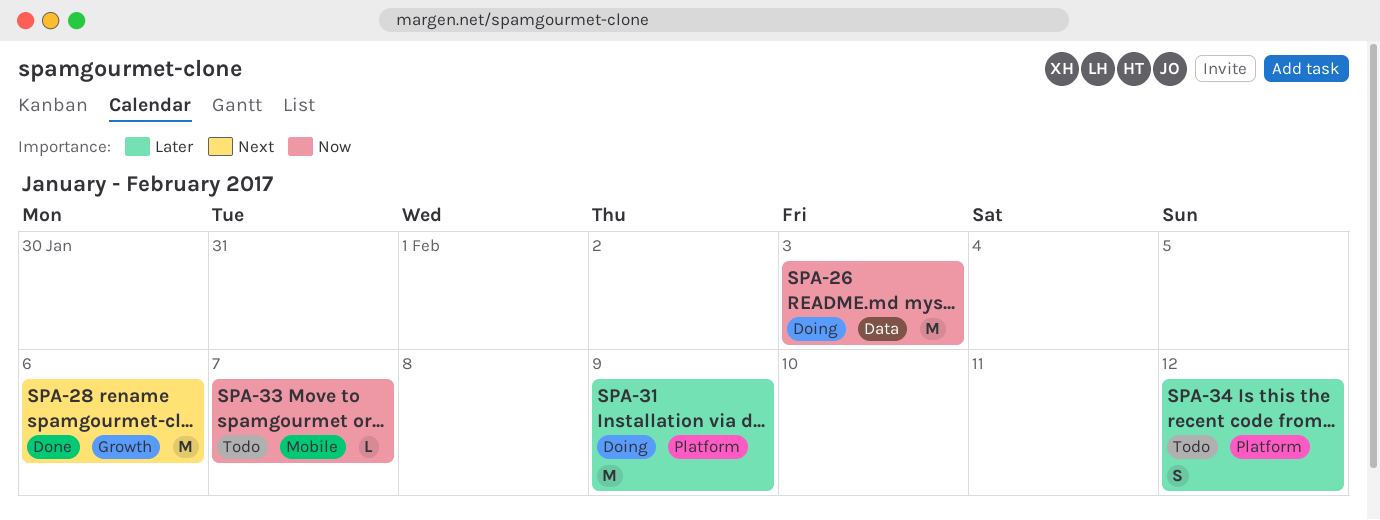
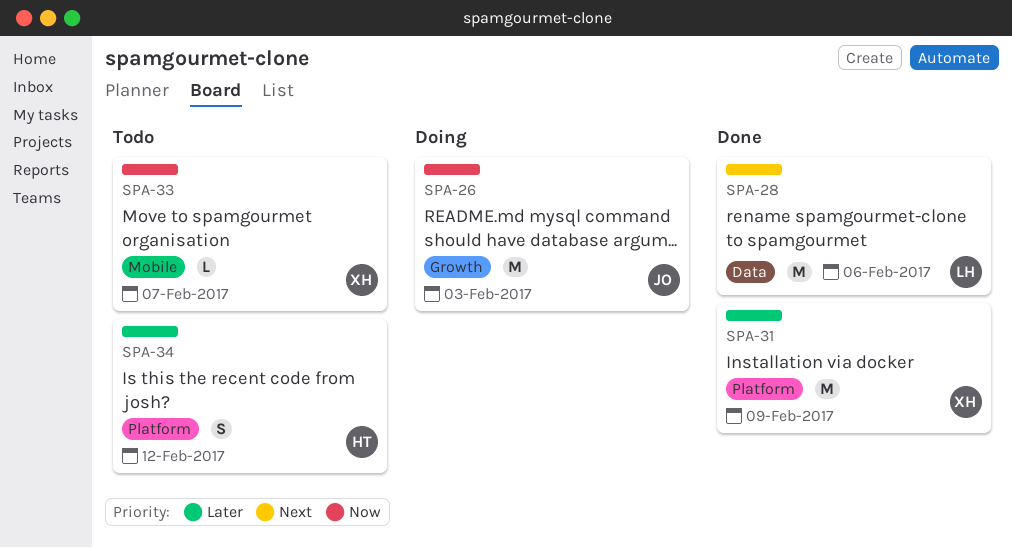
SPA-26, label: Data -> Growth
SPA-28, label: Growth -> Data
SPA-31, status: Doing -> Done

